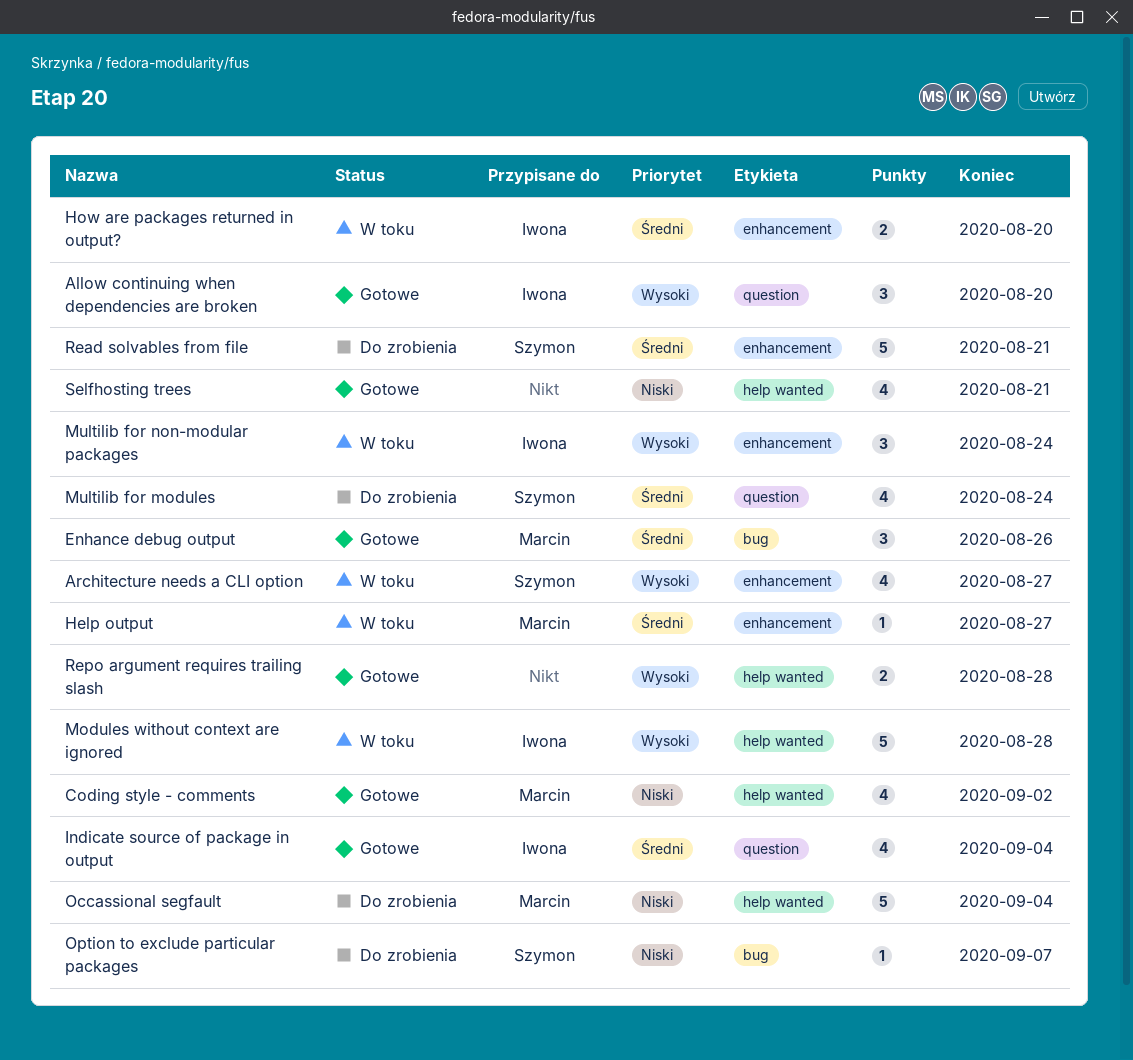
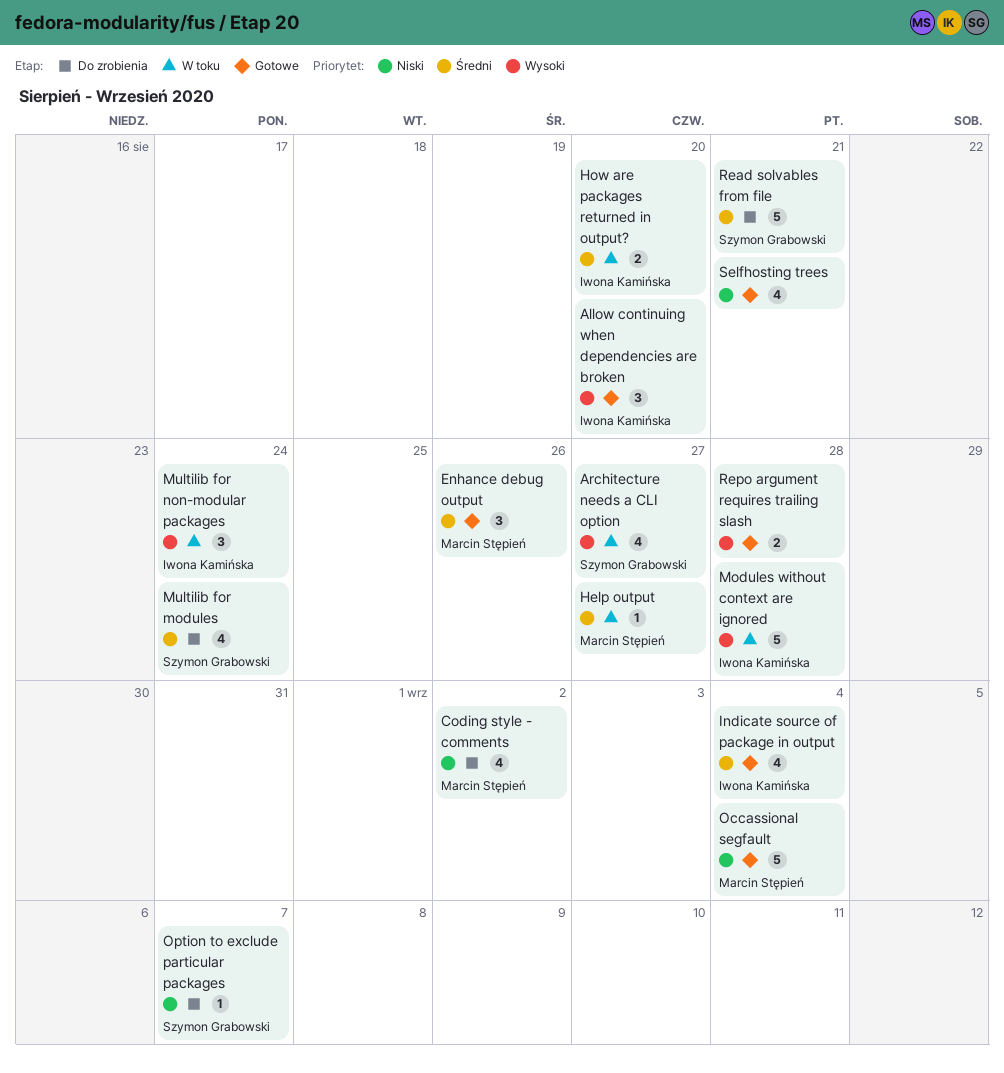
Coding style - comments, status: Gotowe -> Do zrobienia
Occassional segfault, status: Do zrobienia -> Gotowe

